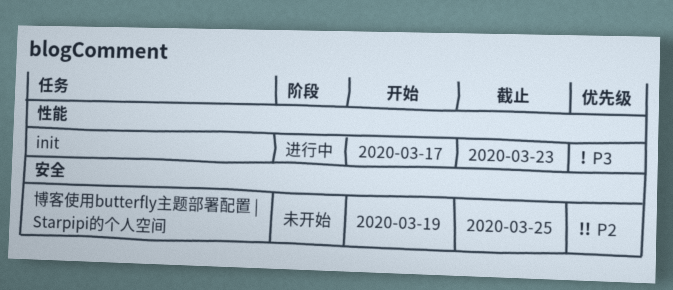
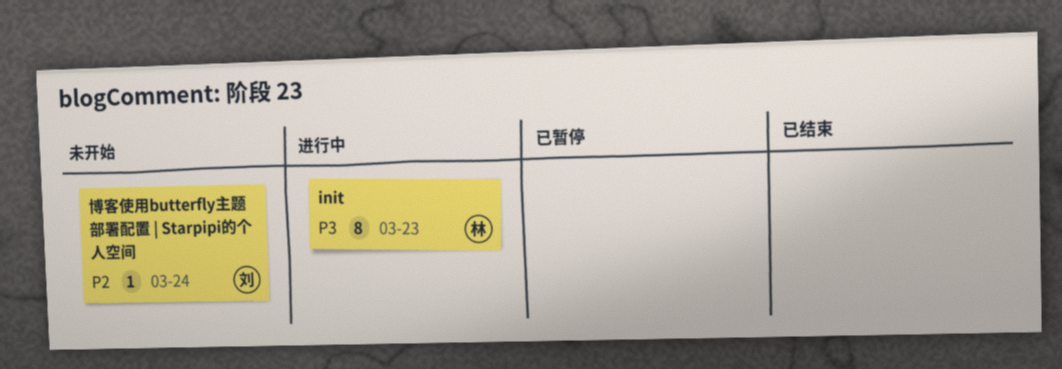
博客使用butterfly主题部署配置 | Starpipi的个人空间, due: Mar 25 -> Mar 24

